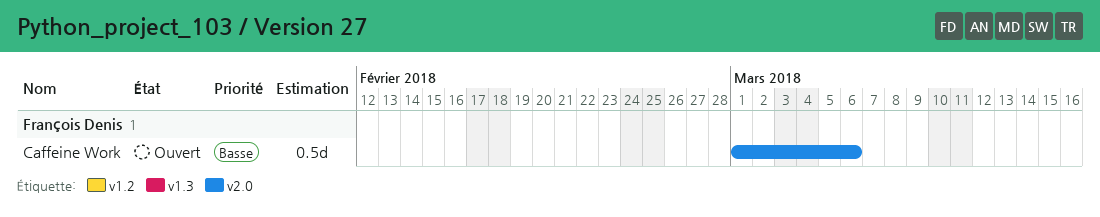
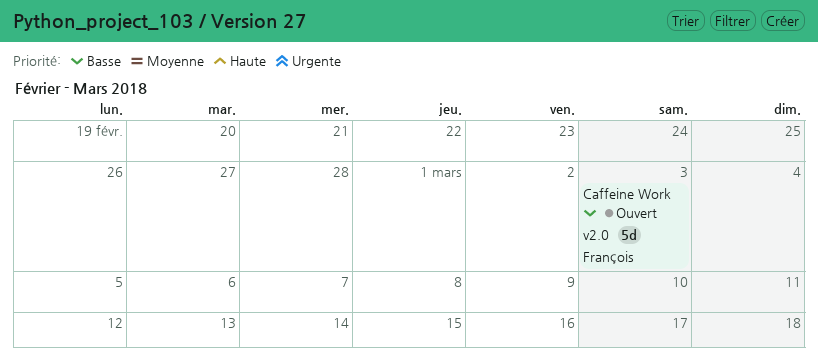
Caffeine Work, estimate: 0.5d -> 5d
Caffeine Work, due: Mar 6 -> Mar 3

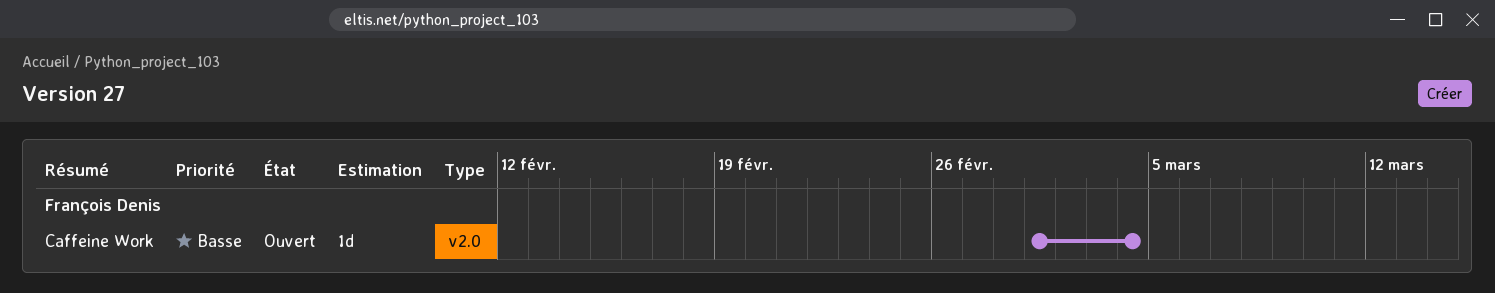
Caffeine Work, estimate: 5d -> 1d
Caffeine Work, due: Mar 3 -> Mar 4

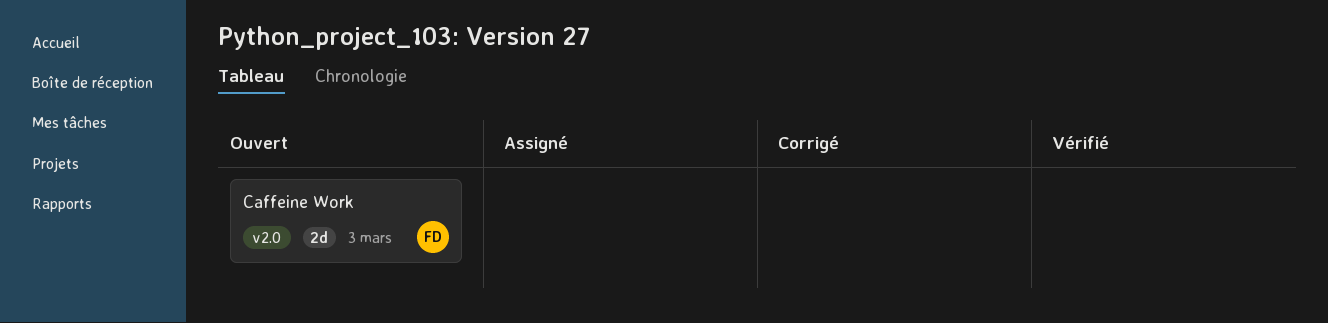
Caffeine Work, estimate: 1d -> 2d
Caffeine Work, due: Mar 4 -> Mar 3

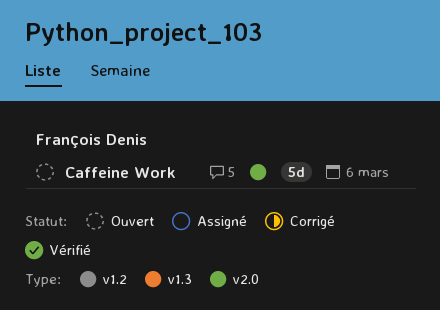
Caffeine Work, estimate: 2d -> 5d
Caffeine Work, due: Mar 3 -> Mar 6

